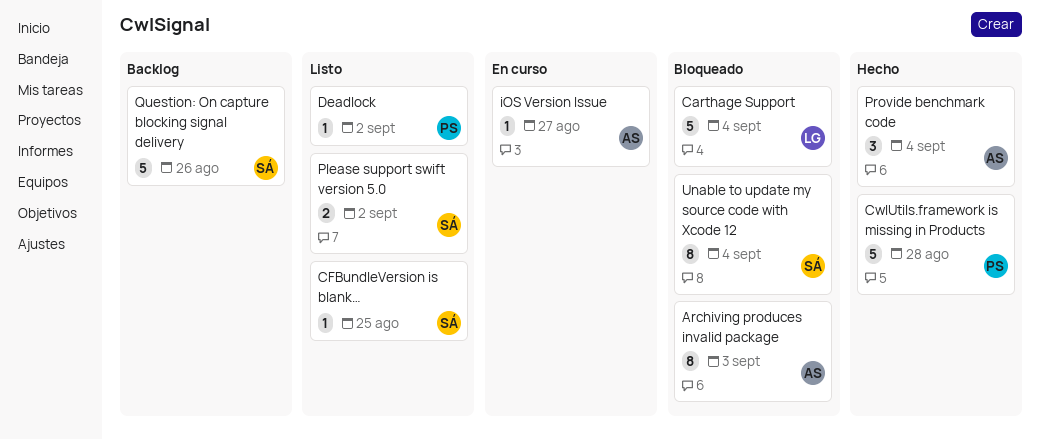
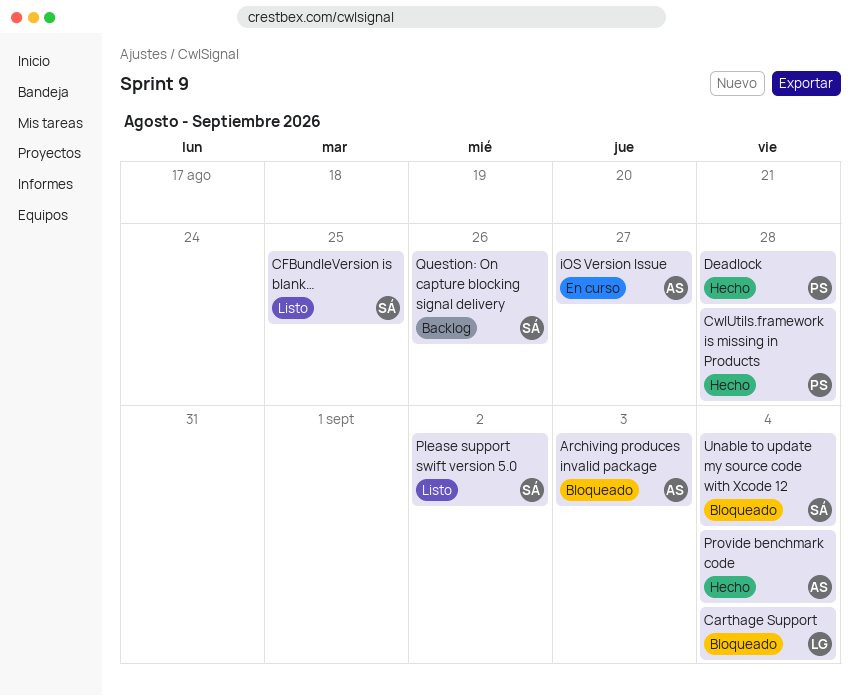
Deadlock, status: Listo -> Hecho
Deadlock, due: Sep 2 -> Aug 28

